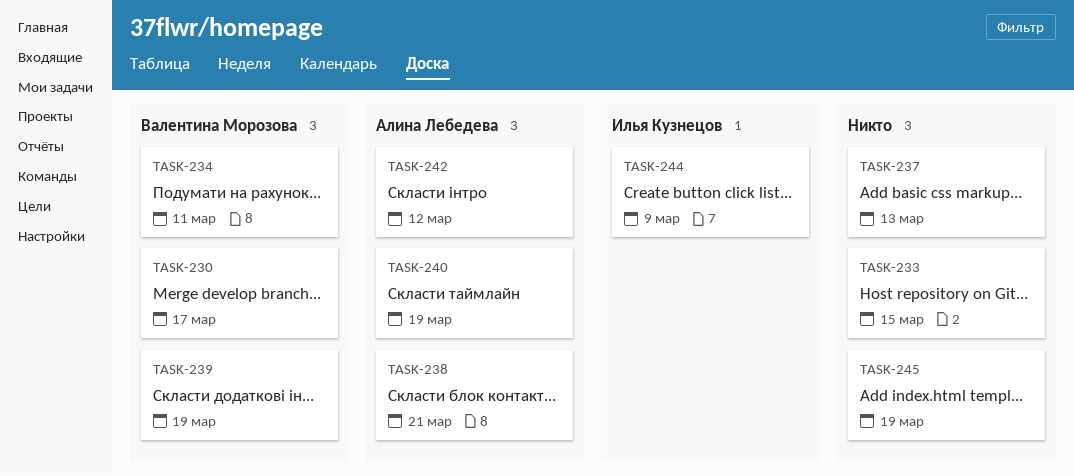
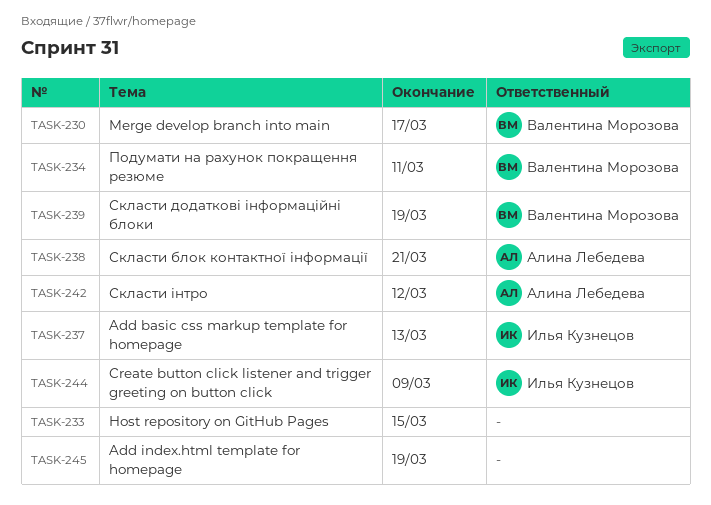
TASK-237, owner: none -> Илья Кузнецов
TASK-240: present -> none

